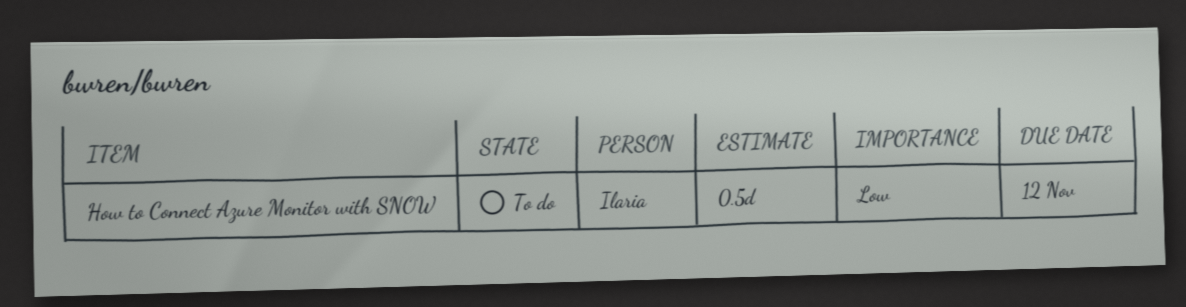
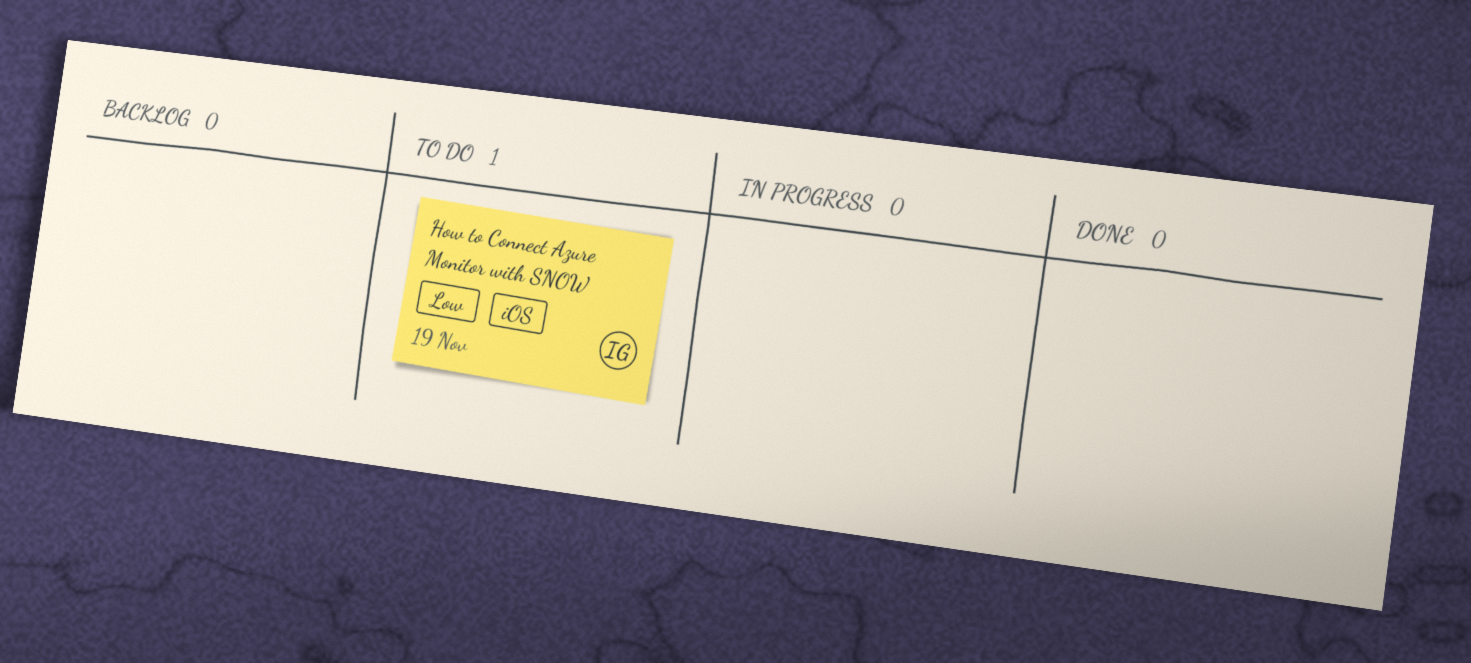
How to Connect Azure Monitor with SNOW, due: Nov 12 -> Nov 19

